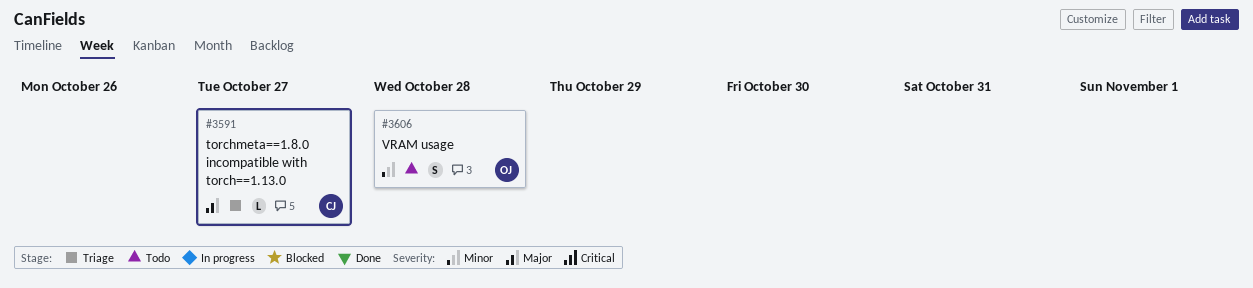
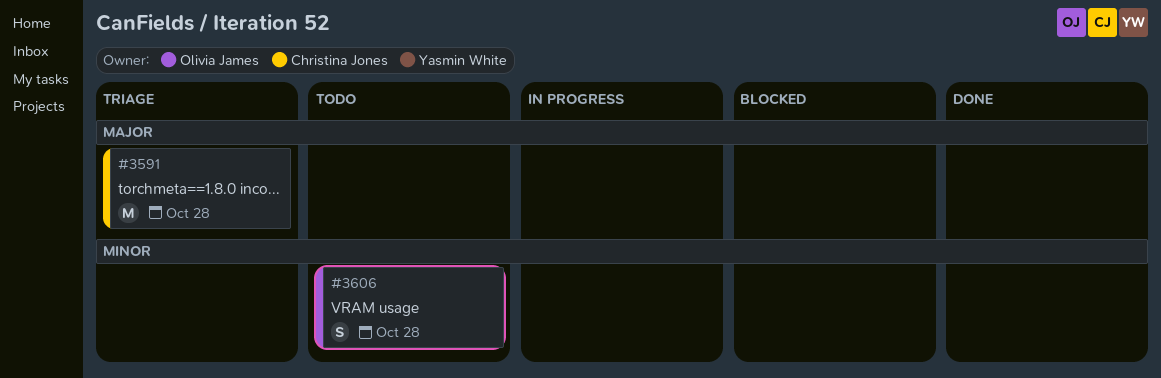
#3591, estimate: L -> M
#3591, due: Oct 27 -> Oct 28

